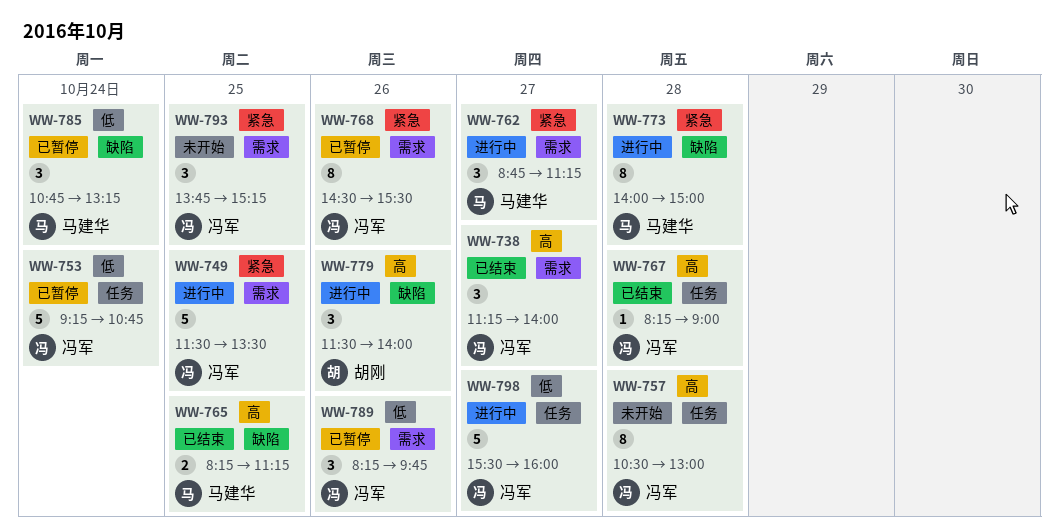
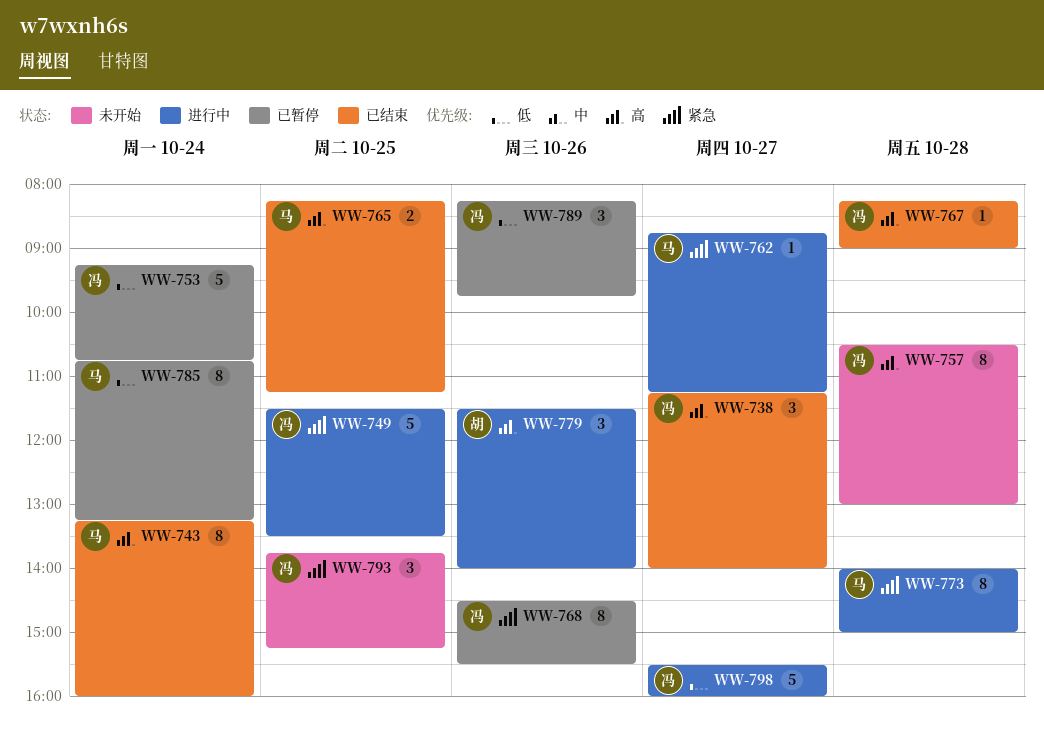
WW-743: none -> present
WW-762, estimate: 3 -> 1
WW-785, estimate: 3 -> 8

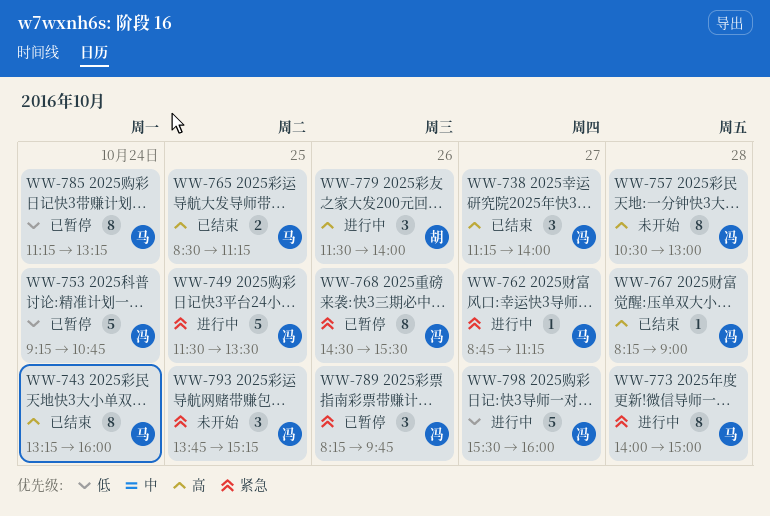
WW-765, begins: 08:15 -> 08:30
WW-785, begins: 10:45 -> 11:15
WW-789, priority: 低 -> 紧急

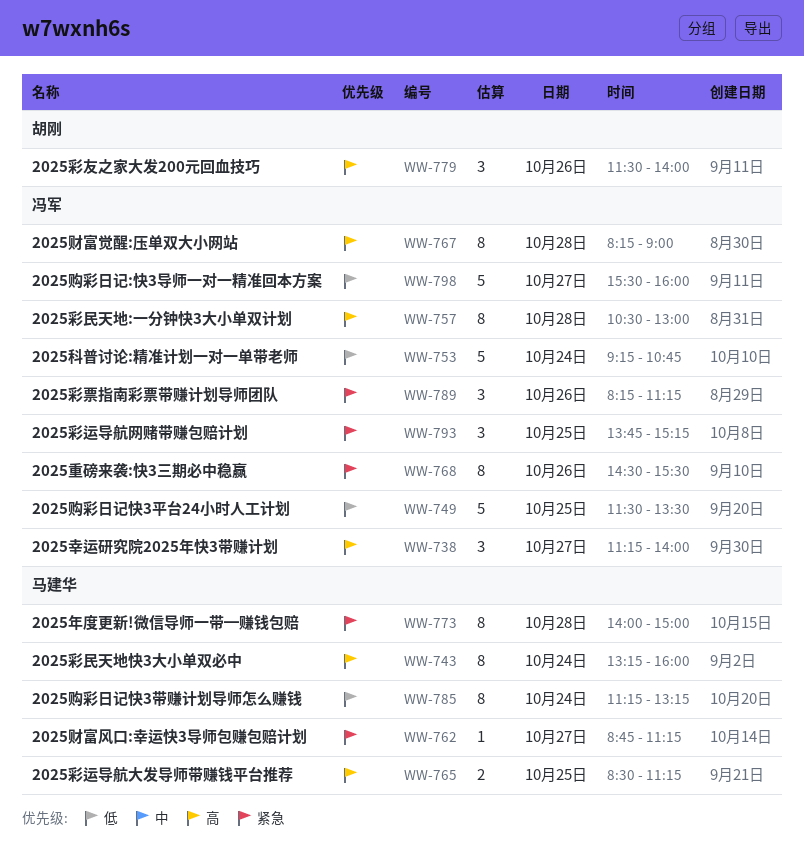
WW-749, priority: 紧急 -> 低
WW-767, estimate: 1 -> 8
WW-789, ends: 09:45 -> 11:15

